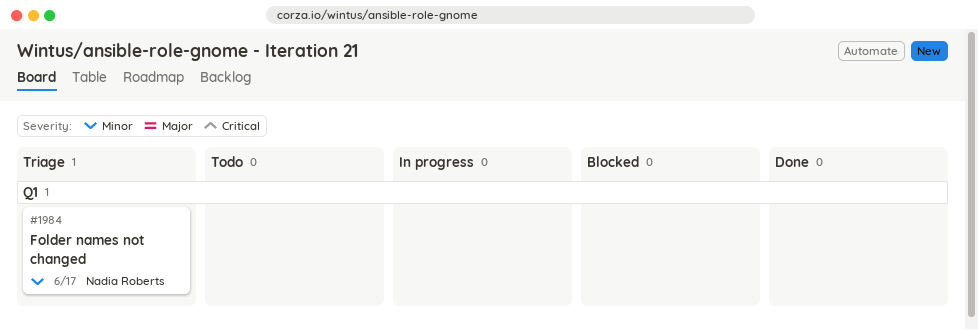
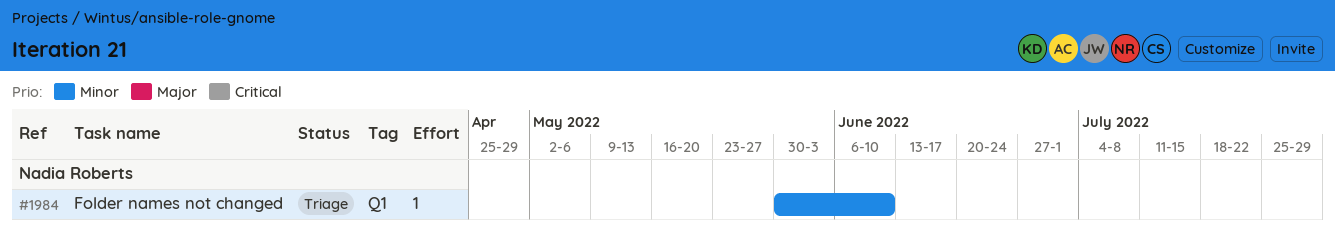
#1984, due: Jun 17 -> Jun 10

